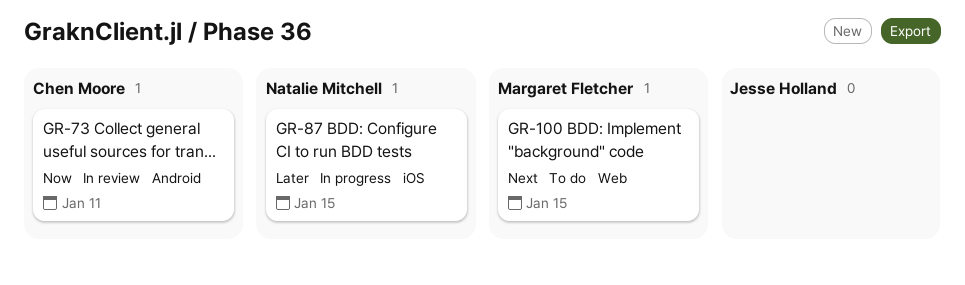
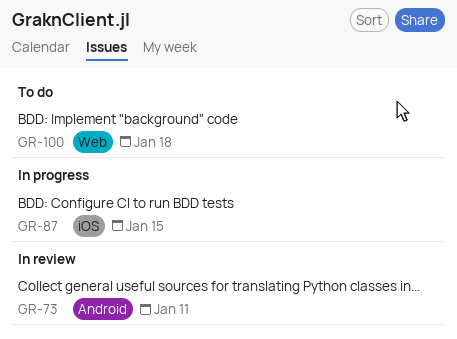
GR-100, due: Jan 15 -> Jan 18

